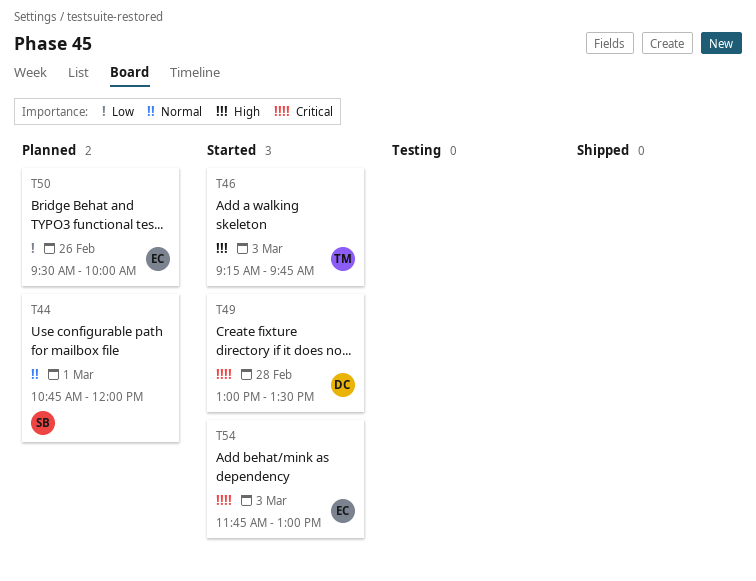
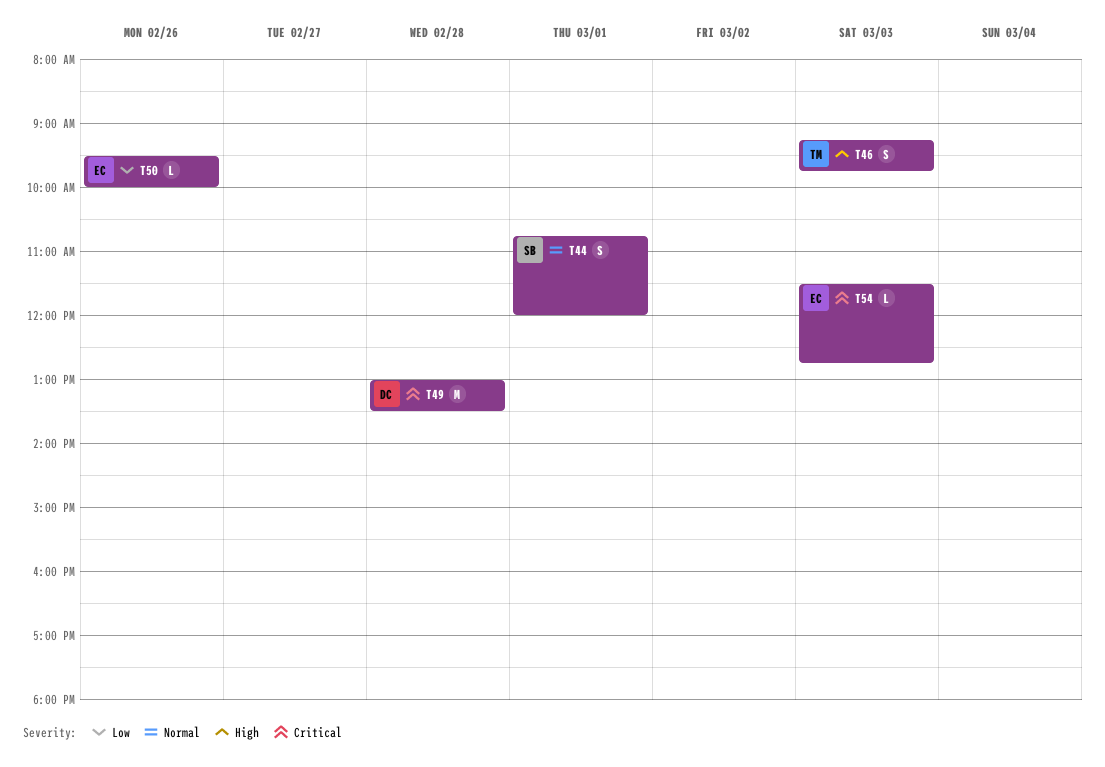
T54, begins: 11:45 -> 11:30
T54, ends: 13:00 -> 12:45

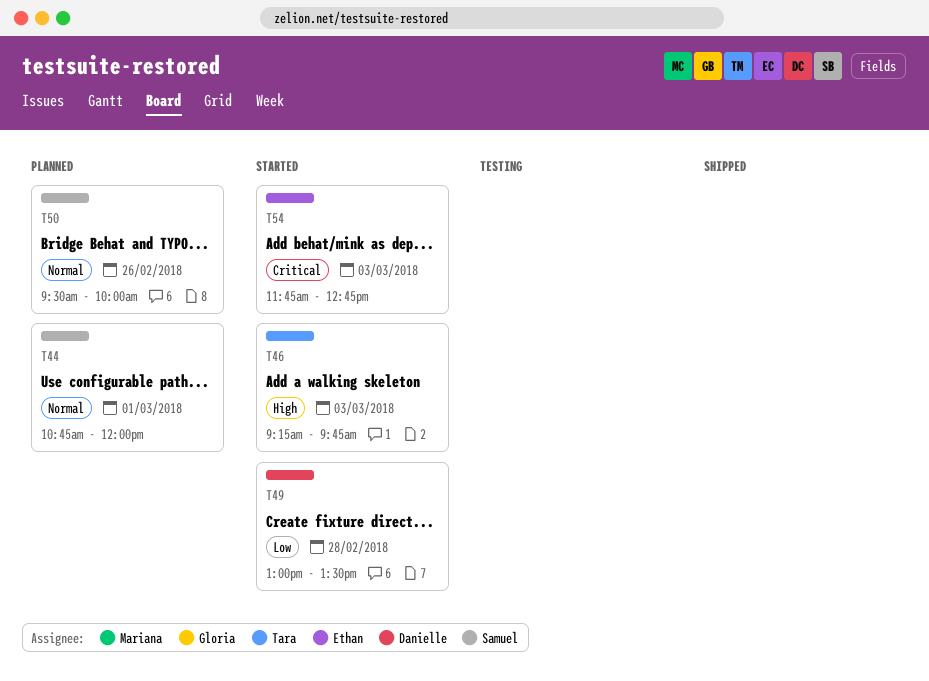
T49, priority: Critical -> Low
T50, owner: Ethan -> Samuel
T50, priority: Low -> Normal
T54, begins: 11:30 -> 11:45

